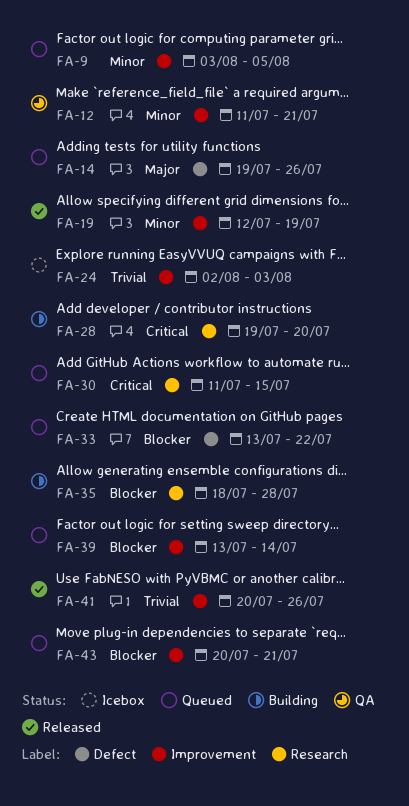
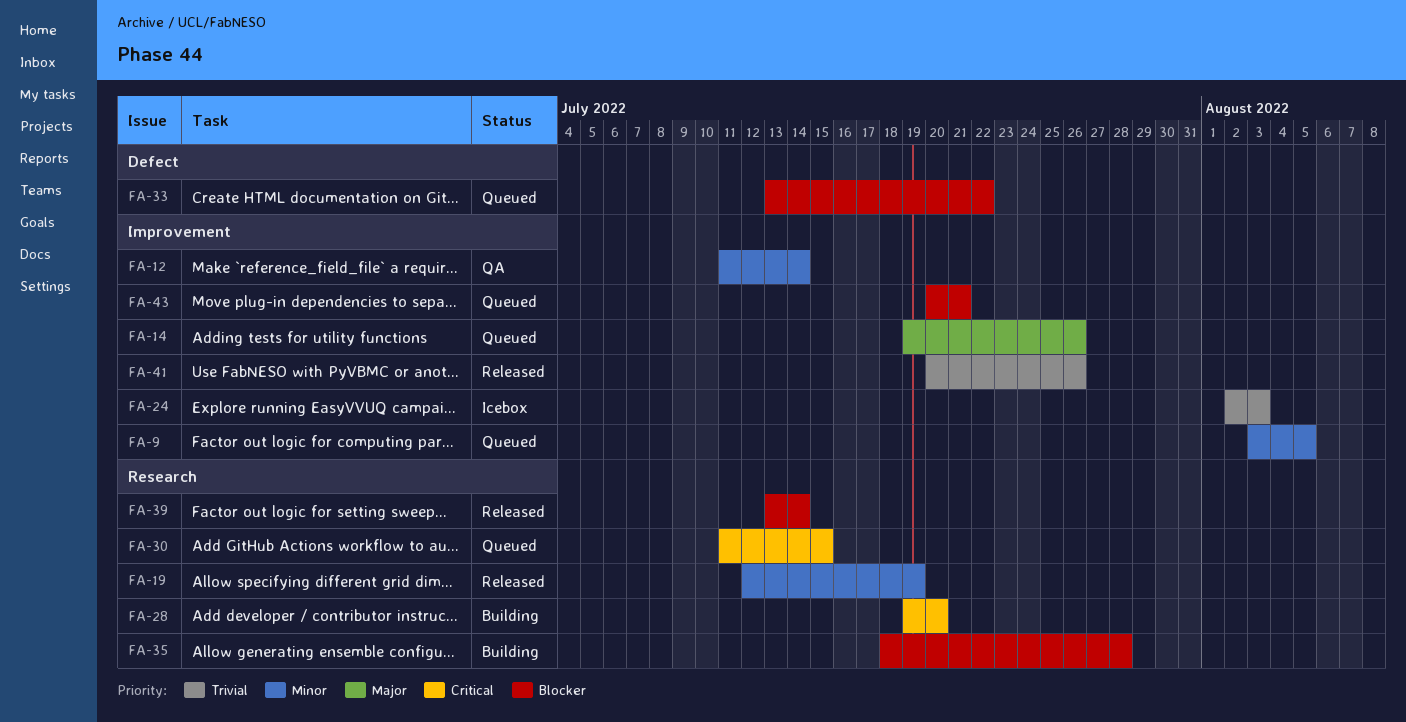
FA-12, due: Jul 21 -> Jul 14
FA-14, label: Defect -> Improvement
FA-19, label: Improvement -> Research
FA-39, status: Queued -> Released
FA-39, label: Improvement -> Research

